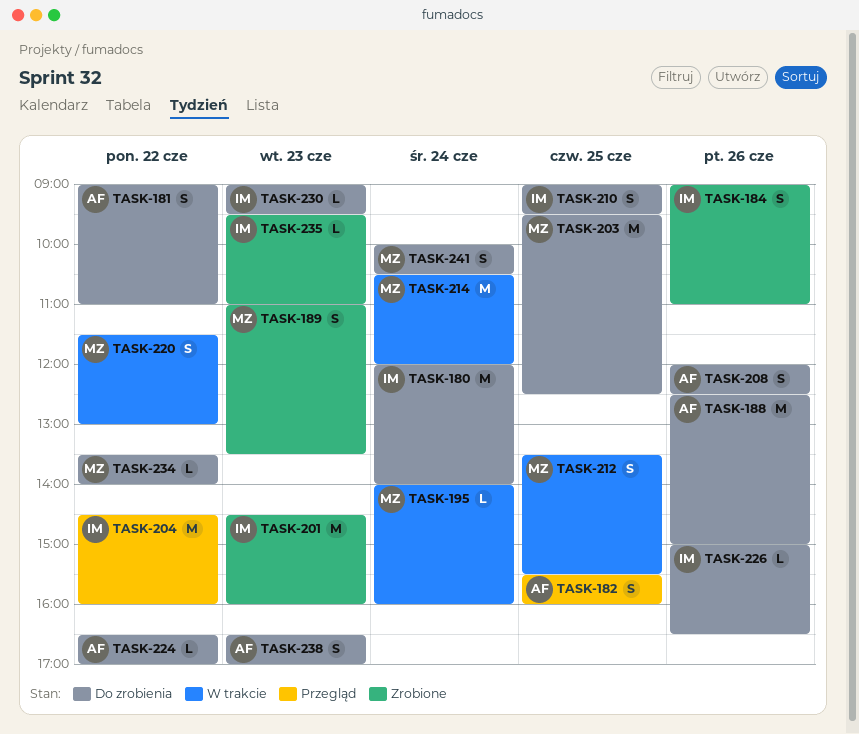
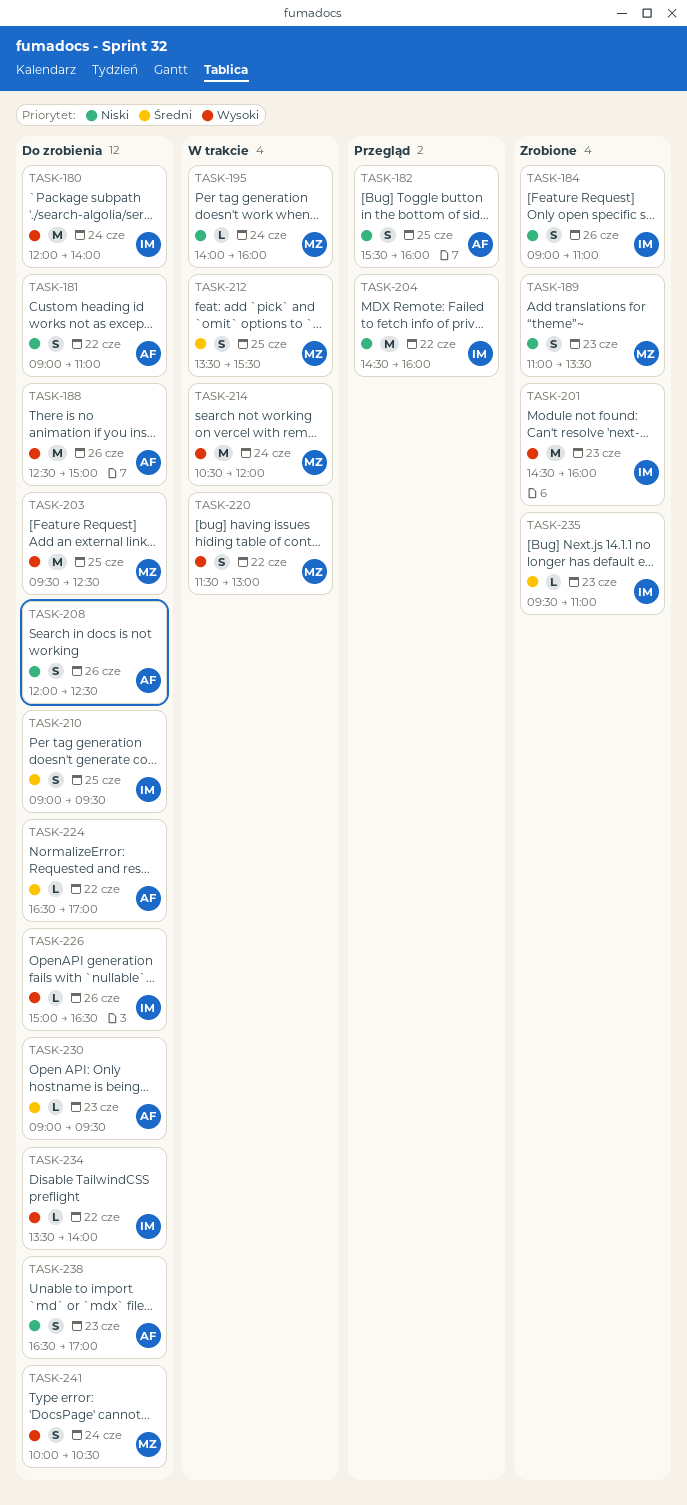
TASK-230, owner: IM -> AF
TASK-234, owner: MZ -> IM

